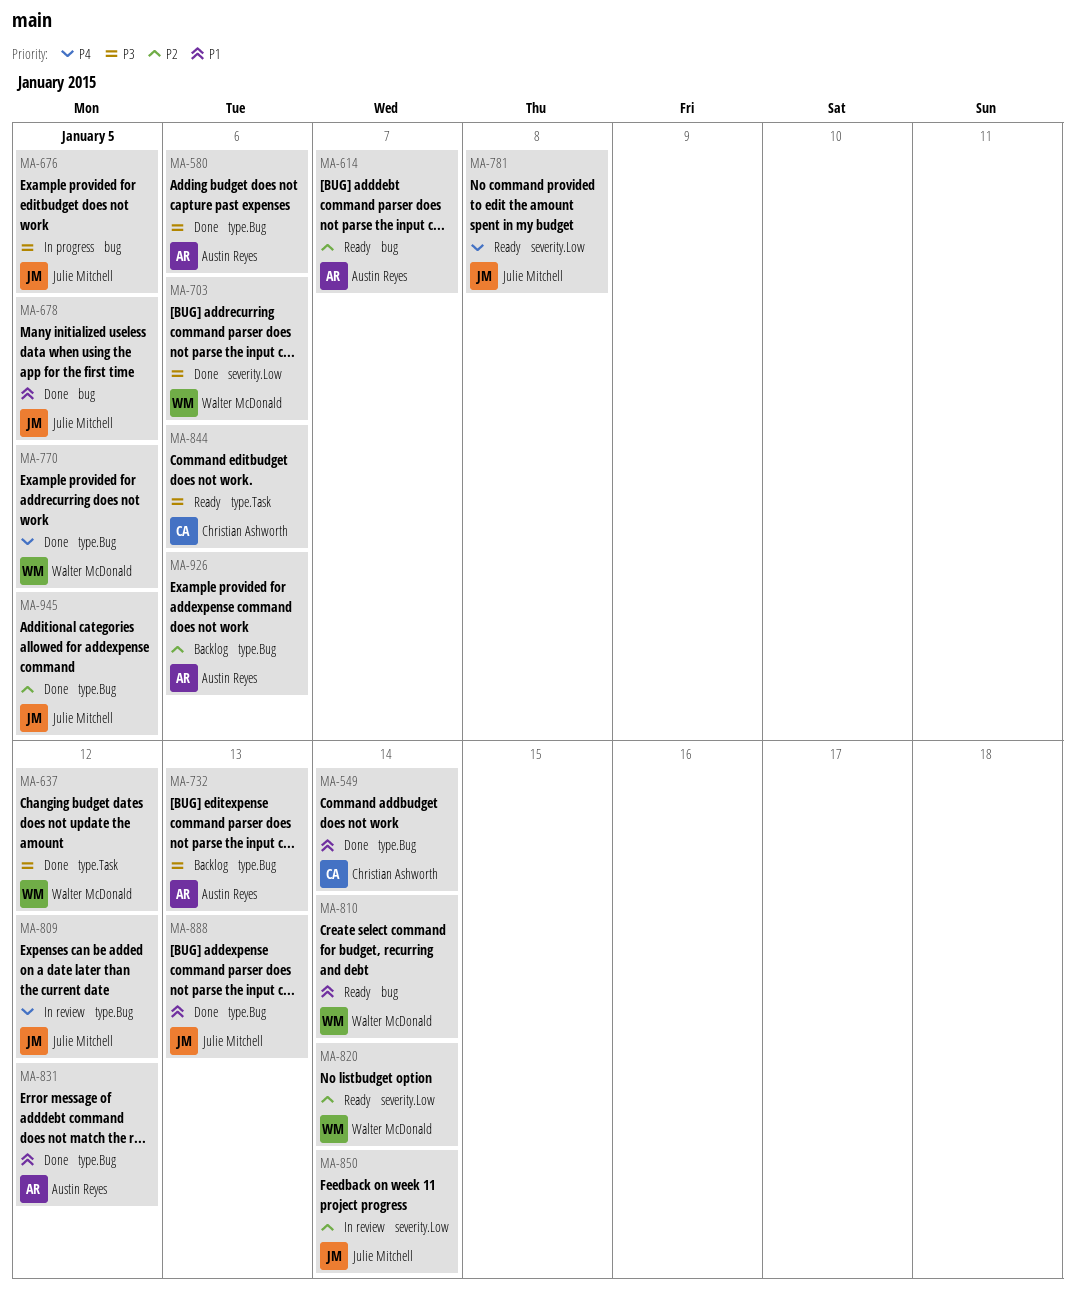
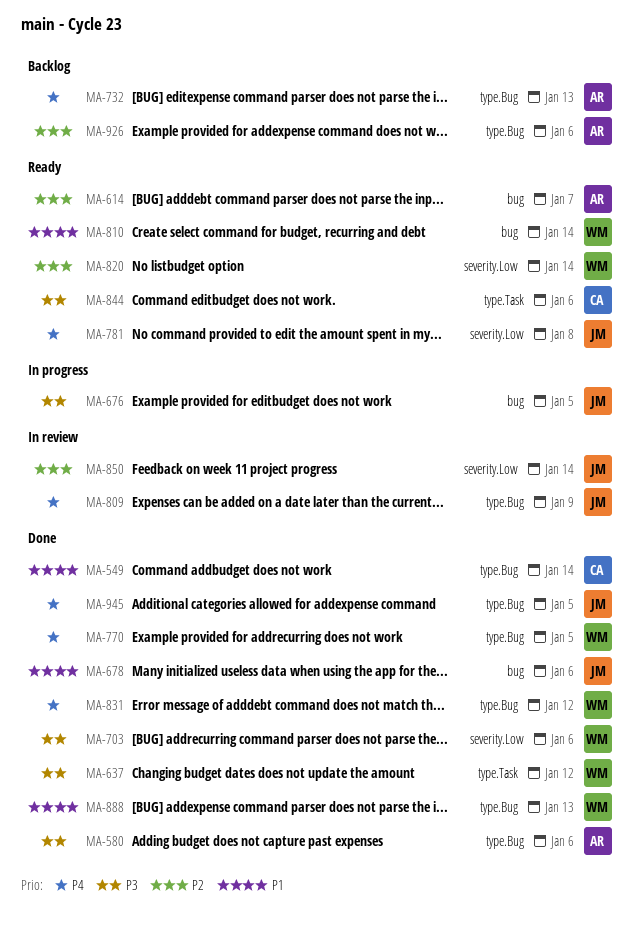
MA-678, due: Jan 5 -> Jan 6
MA-732, priority: P3 -> P4
MA-809, due: Jan 12 -> Jan 9
MA-831, owner: Austin Reyes -> Walter McDonald
MA-831, priority: P1 -> P4
MA-888, owner: Julie Mitchell -> Walter McDonald
MA-945, priority: P2 -> P4

